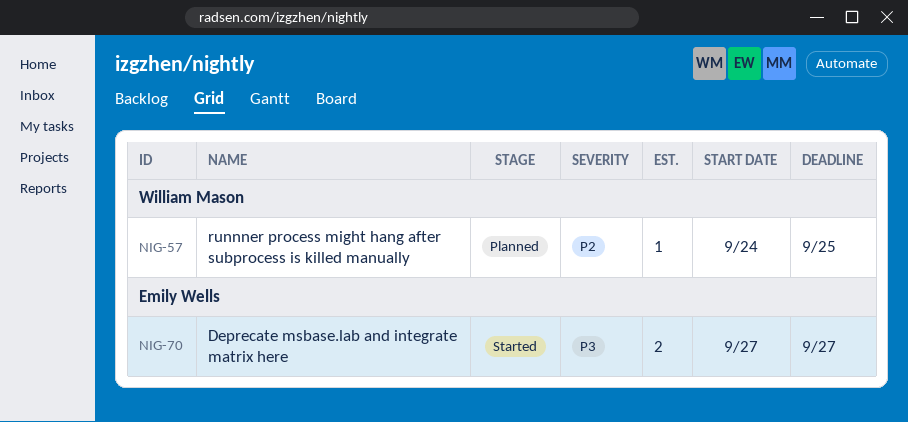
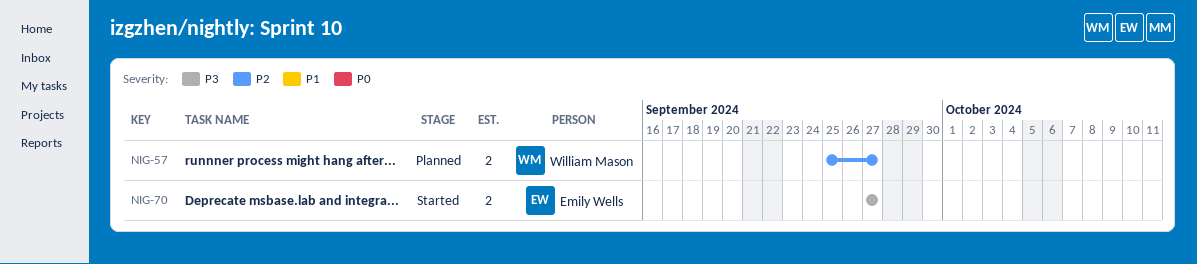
NIG-57, estimate: 1 -> 2
NIG-57, start: Sep 24 -> Sep 25
NIG-57, due: Sep 25 -> Sep 27

